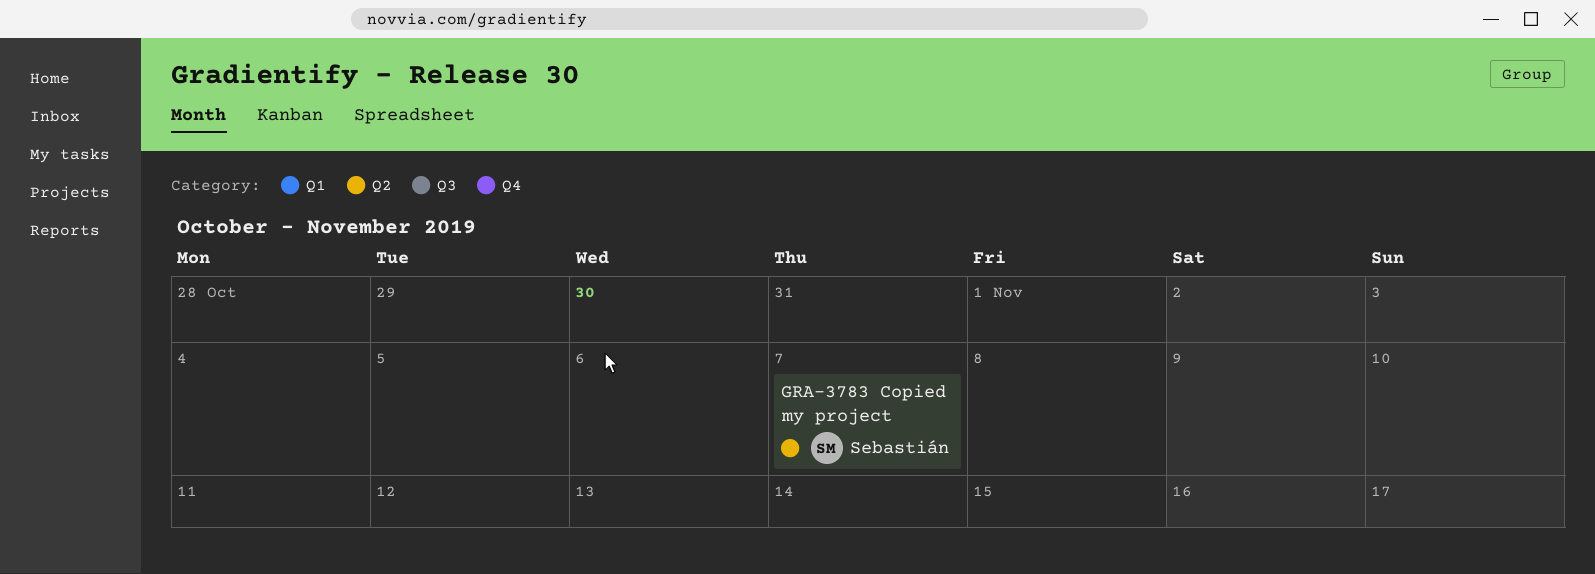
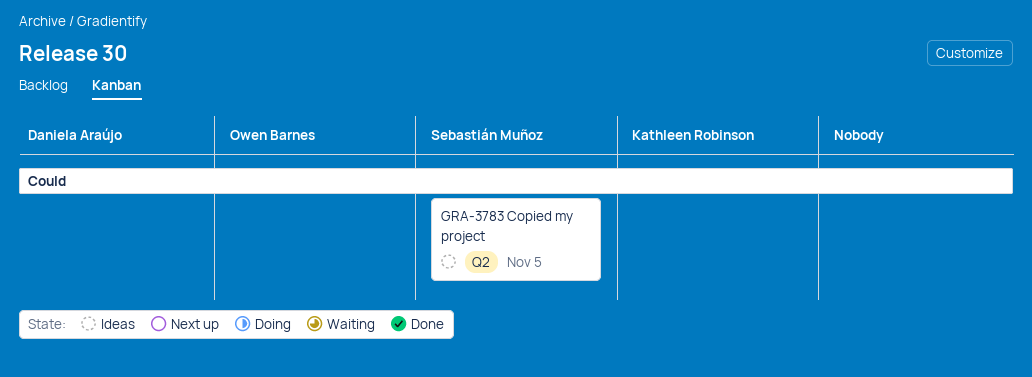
GRA-3783, due: Nov 7 -> Nov 5

